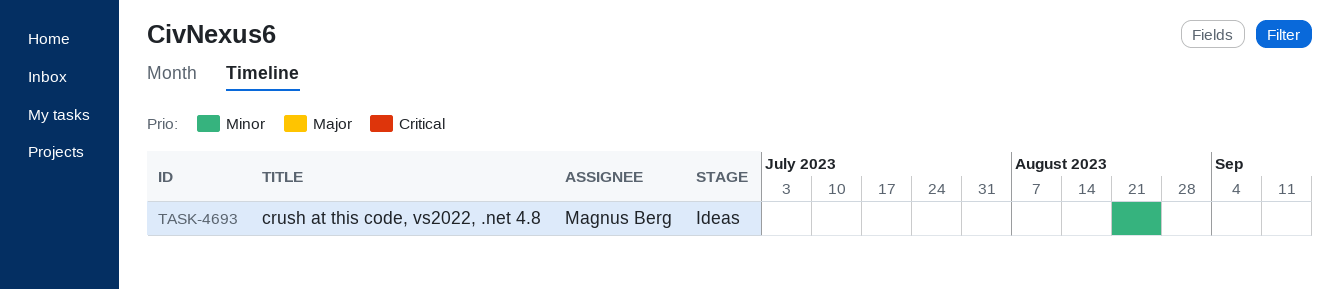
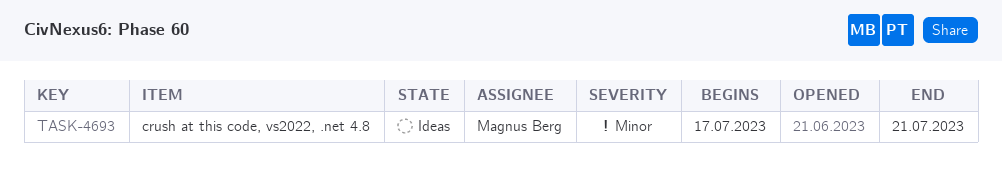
TASK-4693, start: Aug 21 -> Jul 17
TASK-4693, due: Aug 25 -> Jul 21

